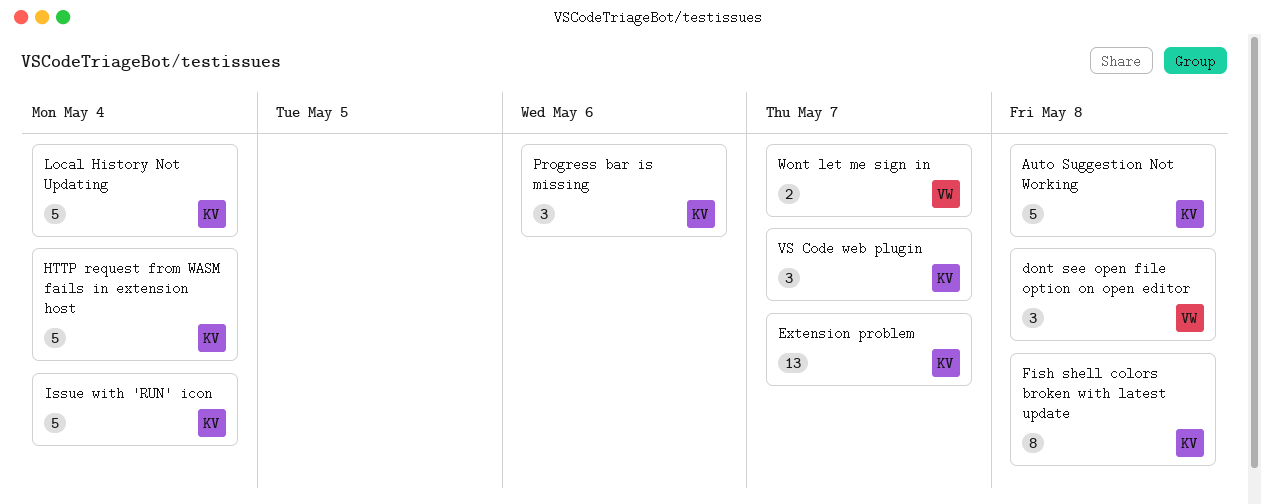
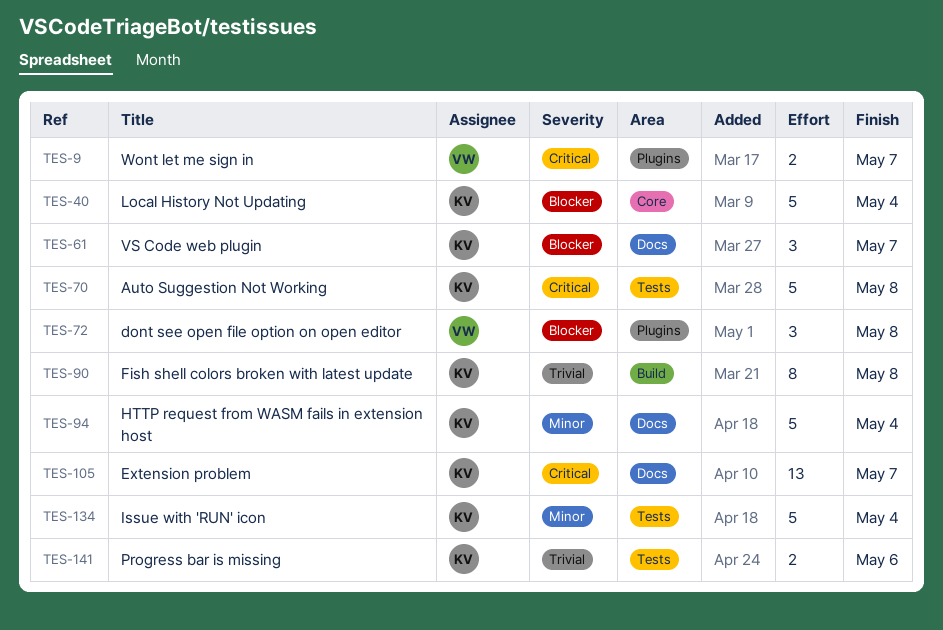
Progress bar is missing, estimate: 3 -> 2

